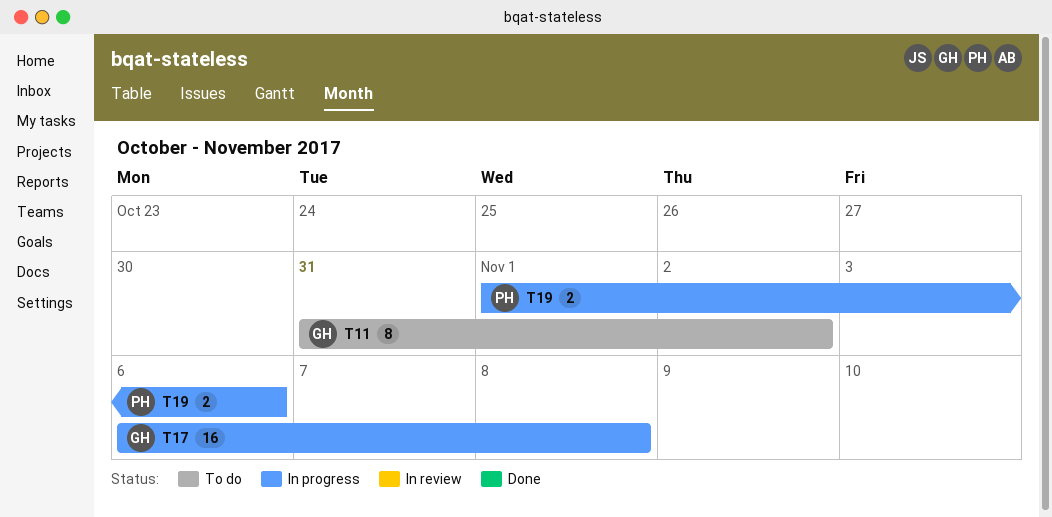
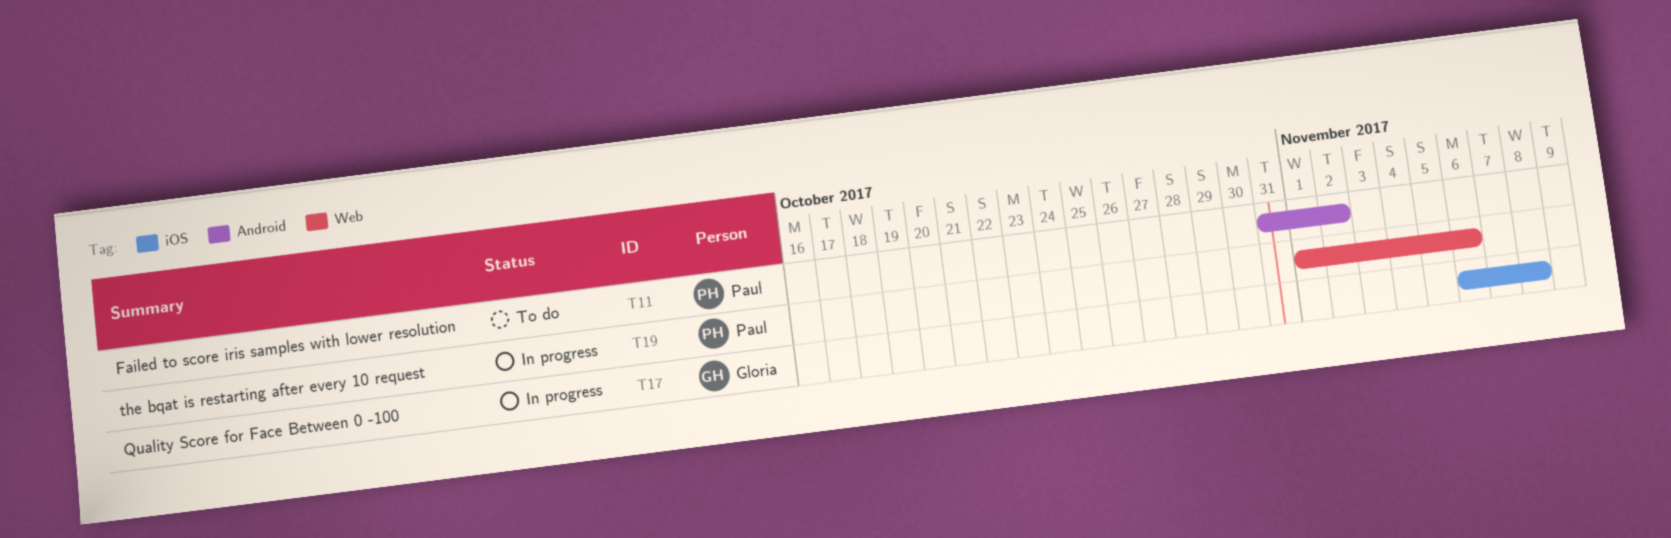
T11, owner: Gloria -> Paul

